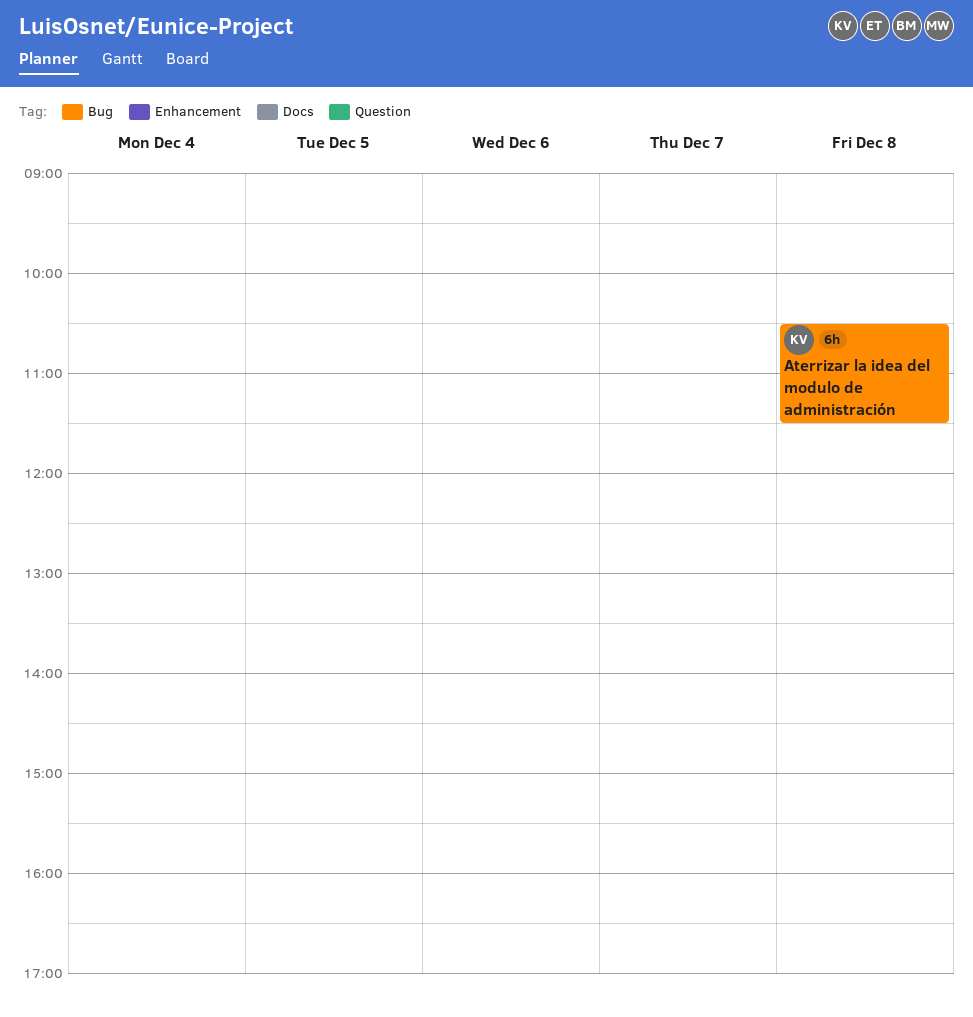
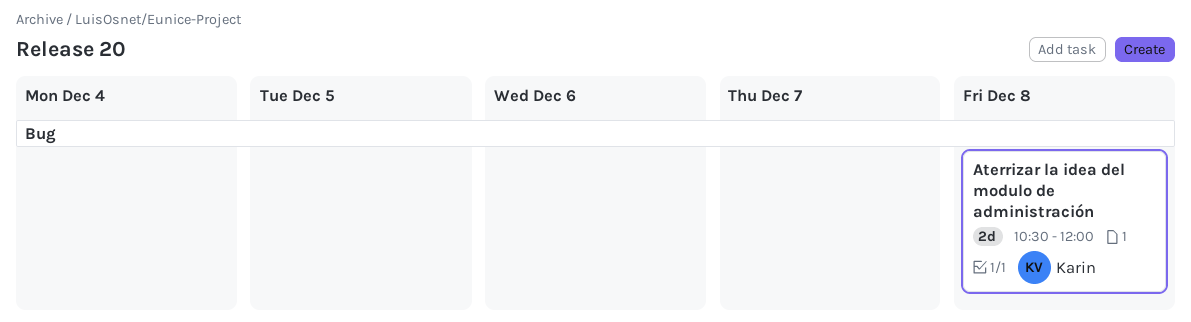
Aterrizar la idea del modulo de administración, estimate: 6h -> 2d
Aterrizar la idea del modulo de administración, ends: 11:30 -> 12:00

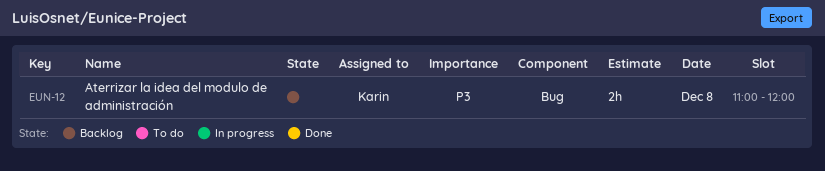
Aterrizar la idea del modulo de administración, estimate: 2d -> 2h
Aterrizar la idea del modulo de administración, begins: 10:30 -> 11:00

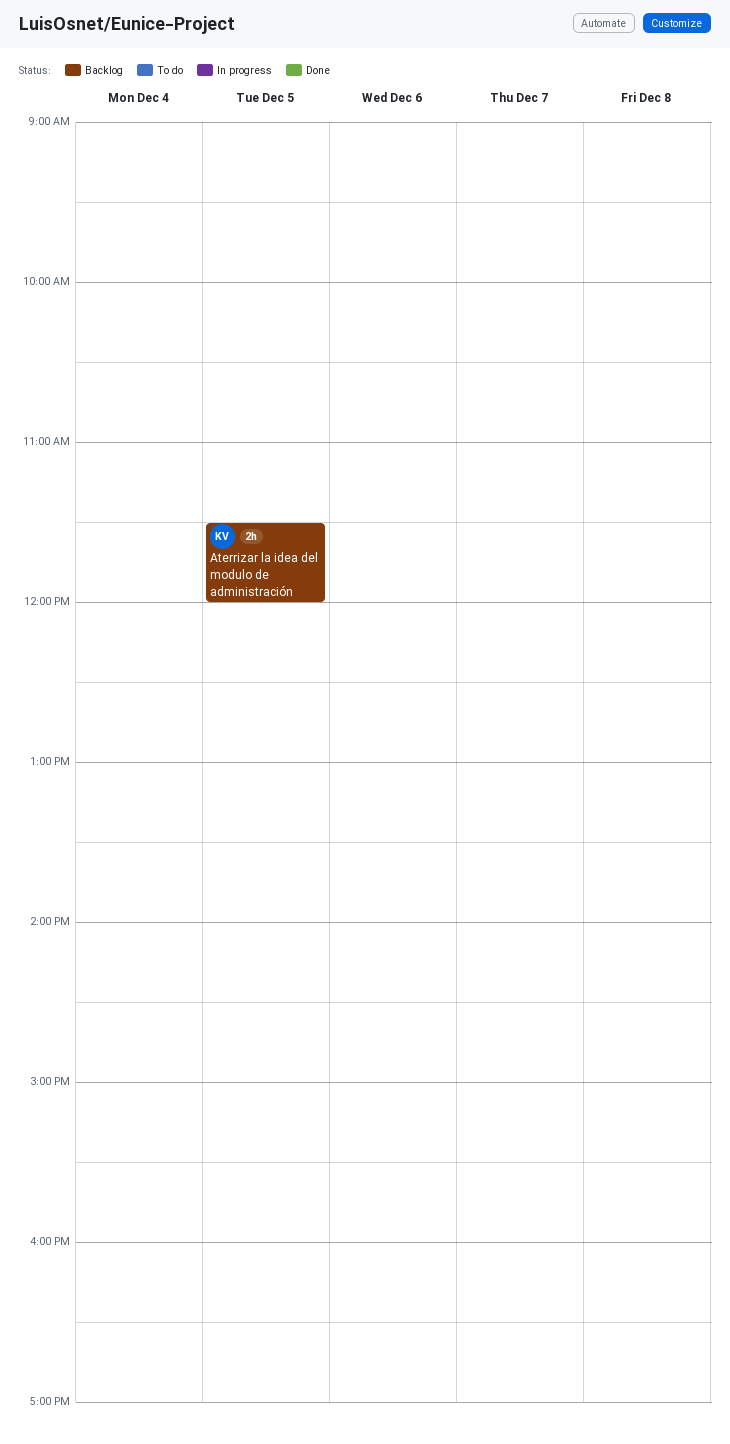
Aterrizar la idea del modulo de administración, day: Dec 8 -> Dec 5
Aterrizar la idea del modulo de administración, begins: 11:00 -> 11:30

